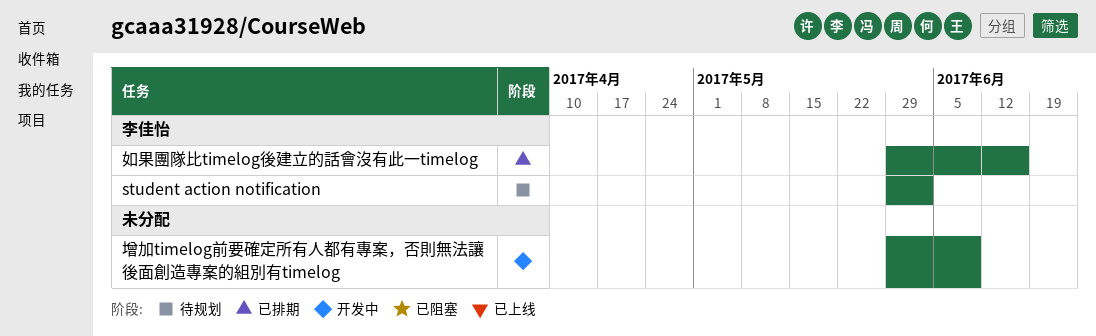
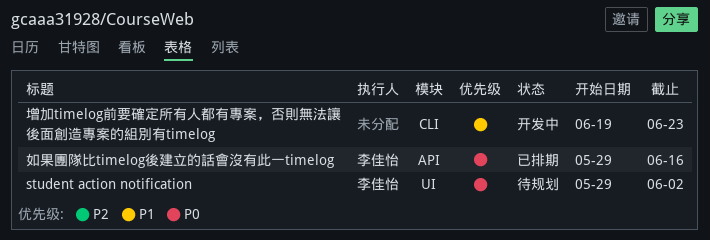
增加timelog前要確定所有人都有專案，否則無法讓後面創造專案的組別有timelog, start: May 29 -> Jun 19
增加timelog前要確定所有人都有專案，否則無法讓後面創造專案的組別有timelog, due: Jun 9 -> Jun 23

